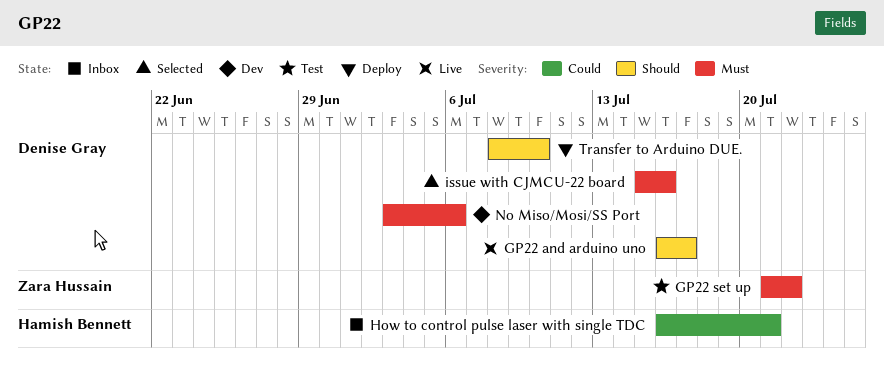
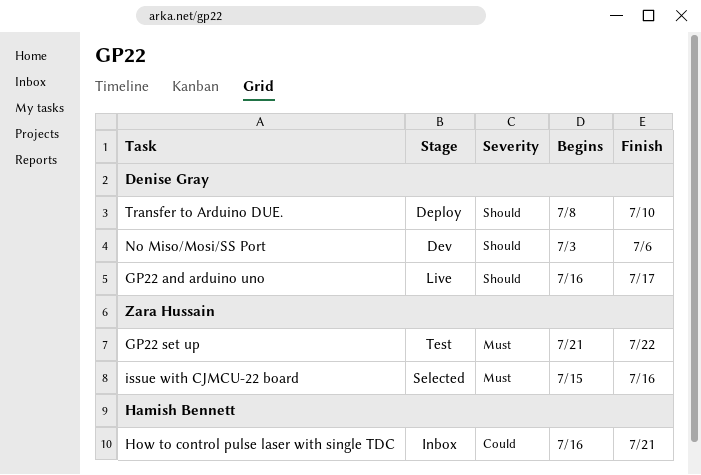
issue with CJMCU-22 board, owner: Denise Gray -> Zara Hussain
No Miso/Mosi/SS Port, priority: Must -> Should

